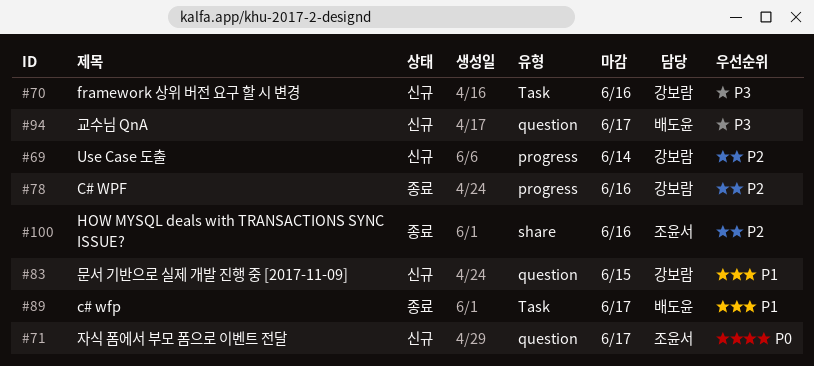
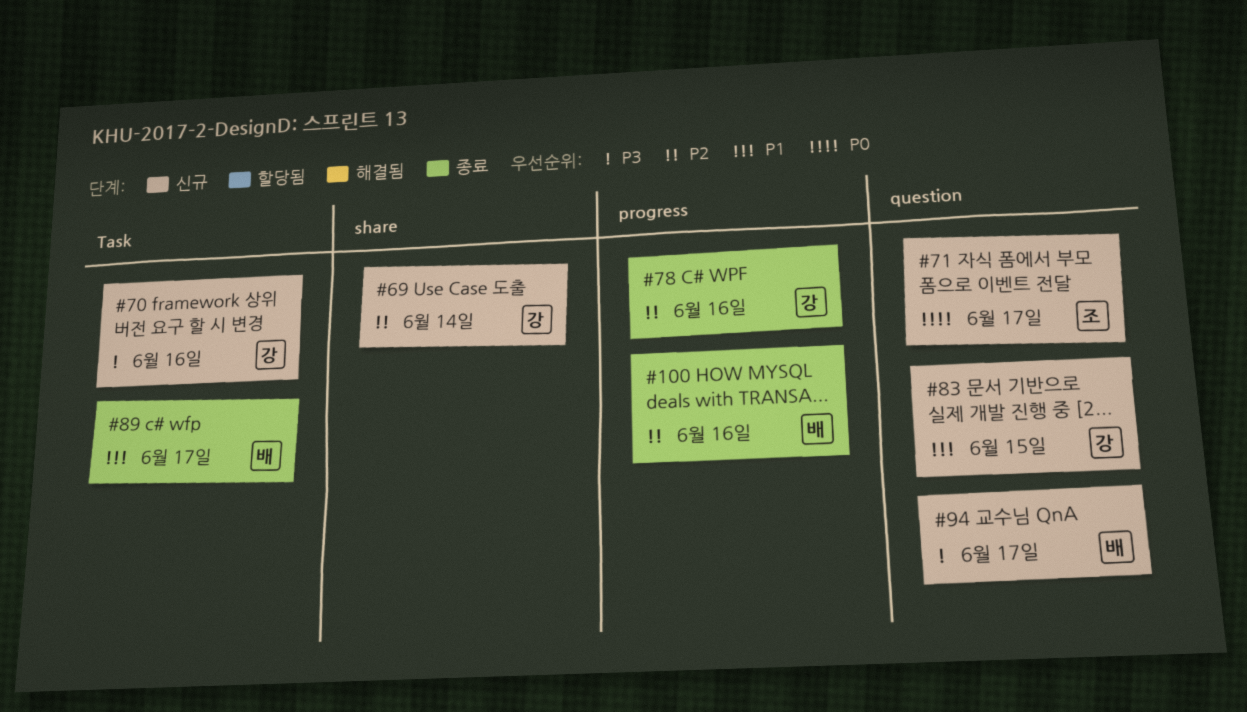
#69, label: progress -> share
#100, owner: 조윤서 -> 배도윤
#100, label: share -> progress

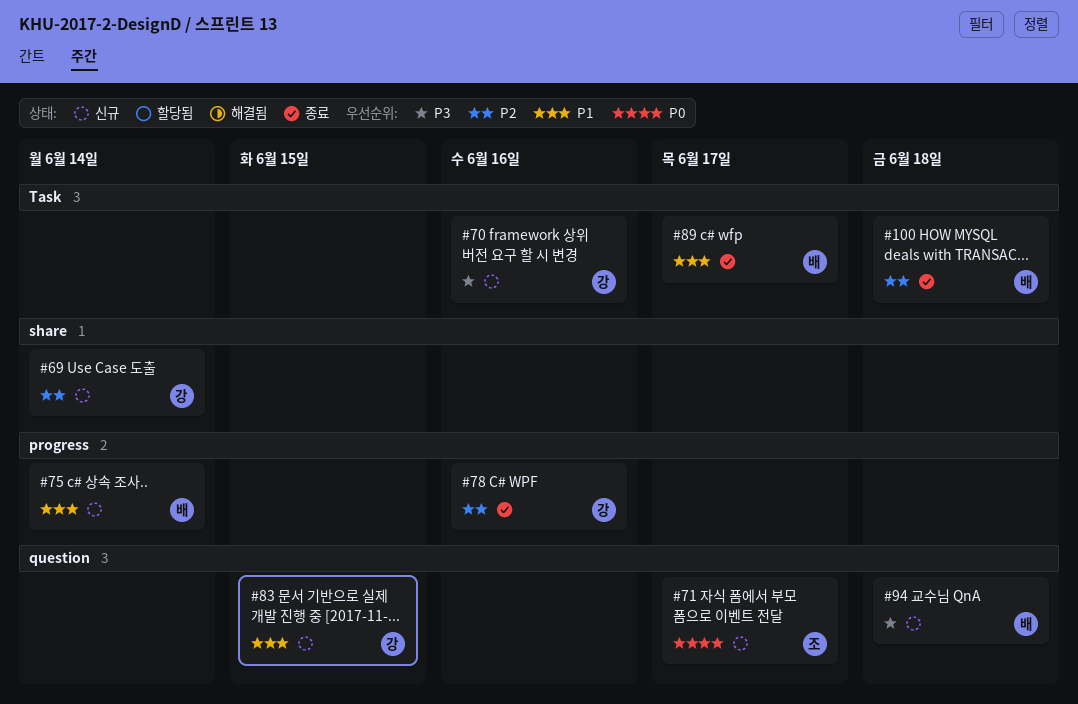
#75: none -> present
#94, due: Jun 17 -> Jun 18
#100, label: progress -> Task
#100, due: Jun 16 -> Jun 18

